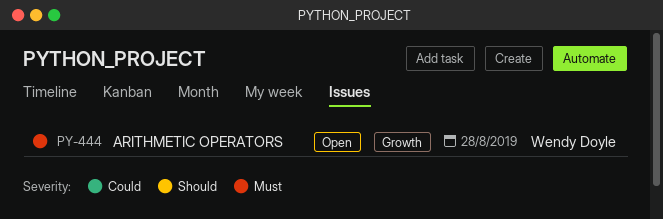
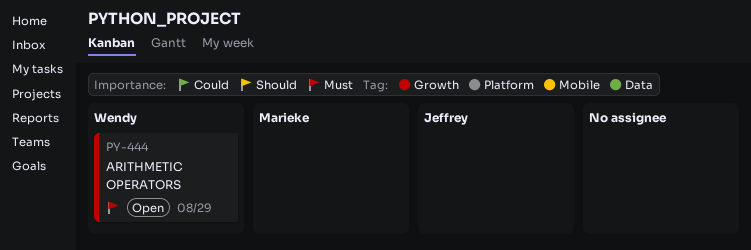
PY-444, due: Aug 28 -> Aug 29

